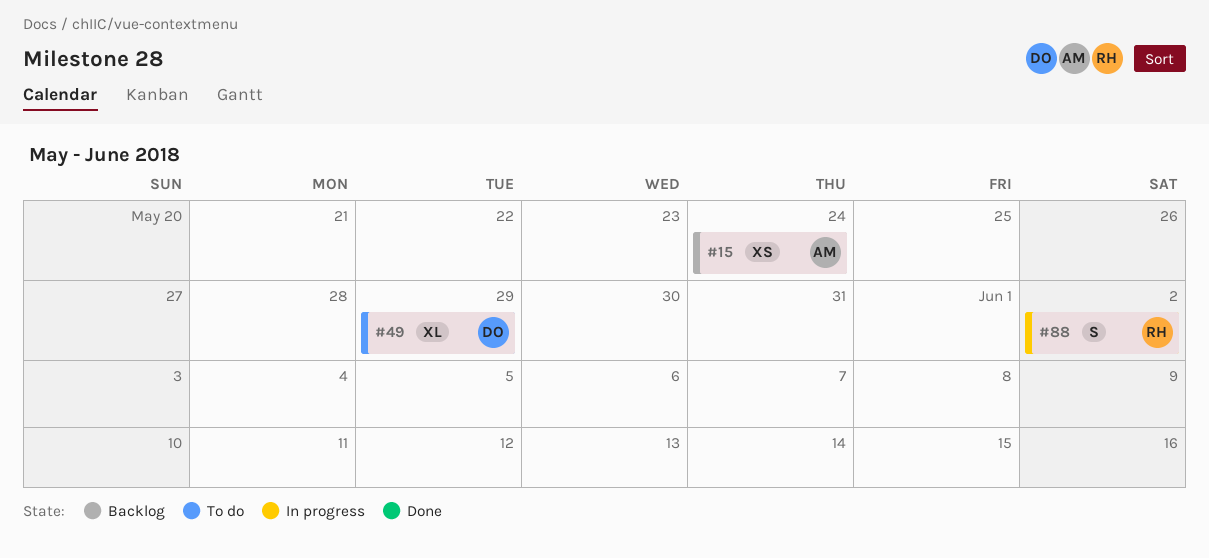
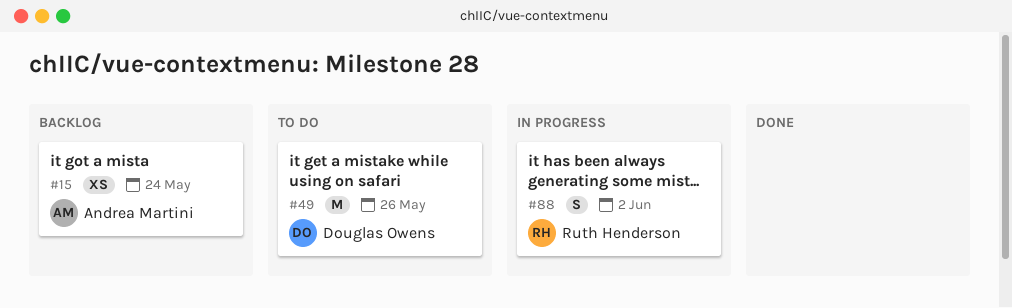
#49, estimate: XL -> M
#49, due: May 29 -> May 26

